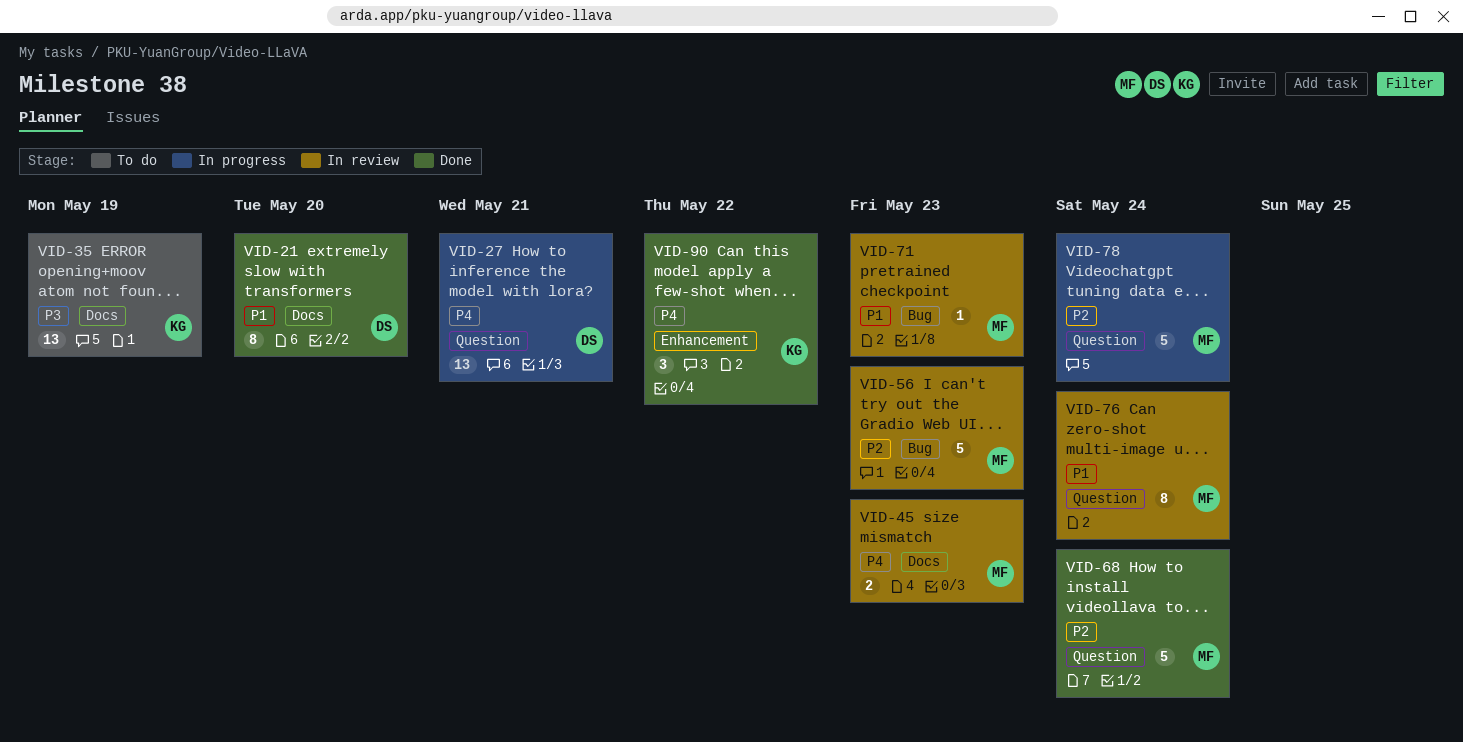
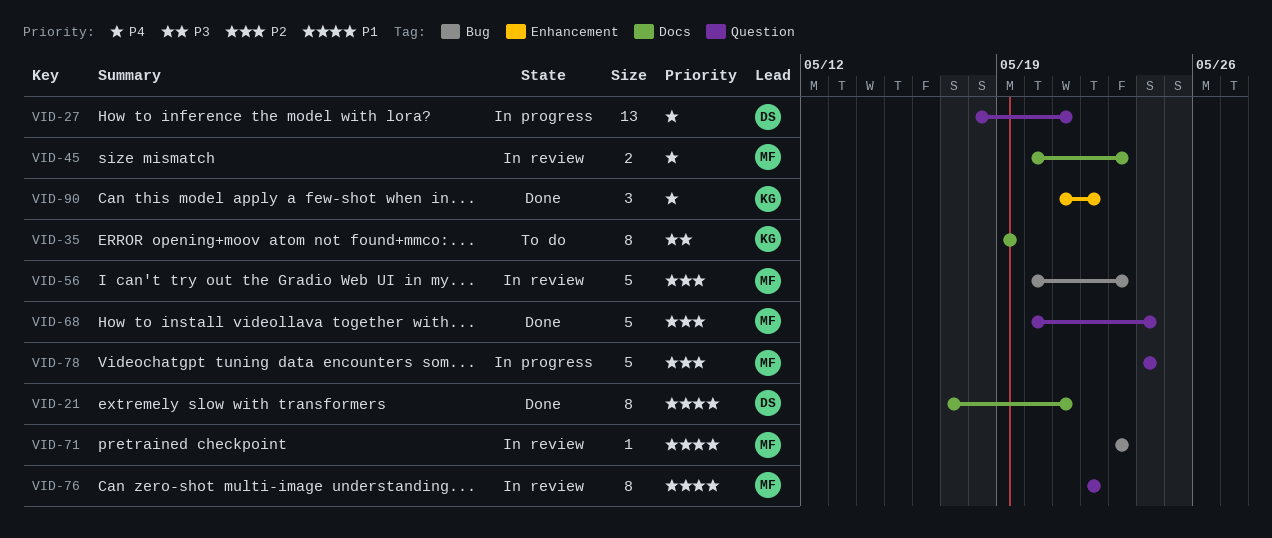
VID-21, due: May 20 -> May 21
VID-35, estimate: 13 -> 8
VID-76, due: May 24 -> May 22

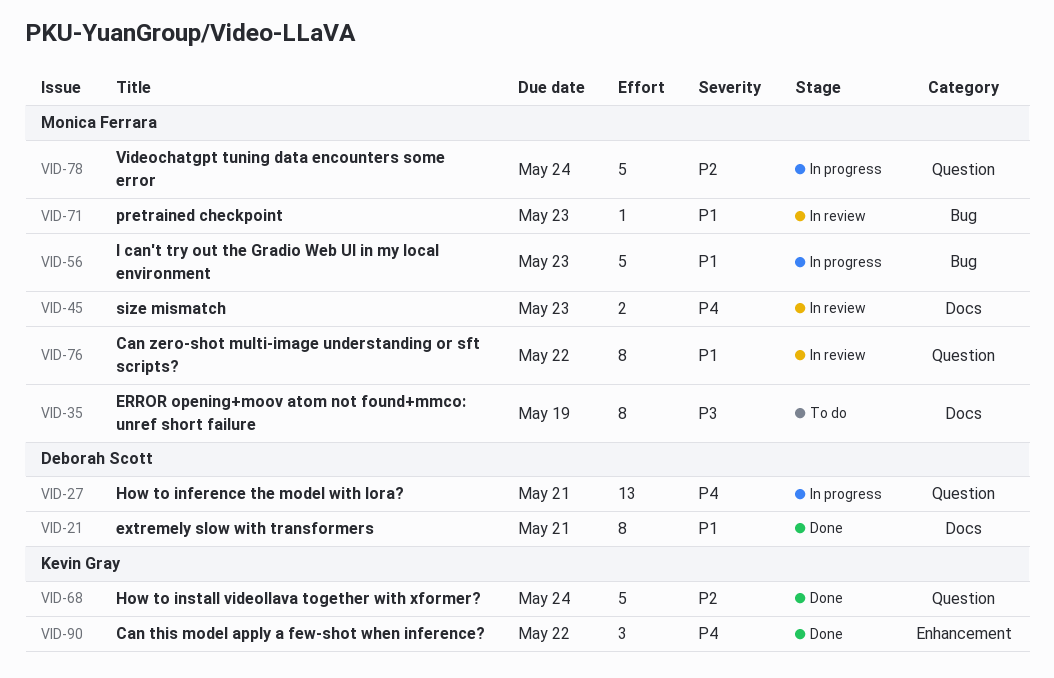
VID-35, owner: Kevin Gray -> Monica Ferrara
VID-56, status: In review -> In progress
VID-56, priority: P2 -> P1
VID-68, owner: Monica Ferrara -> Kevin Gray

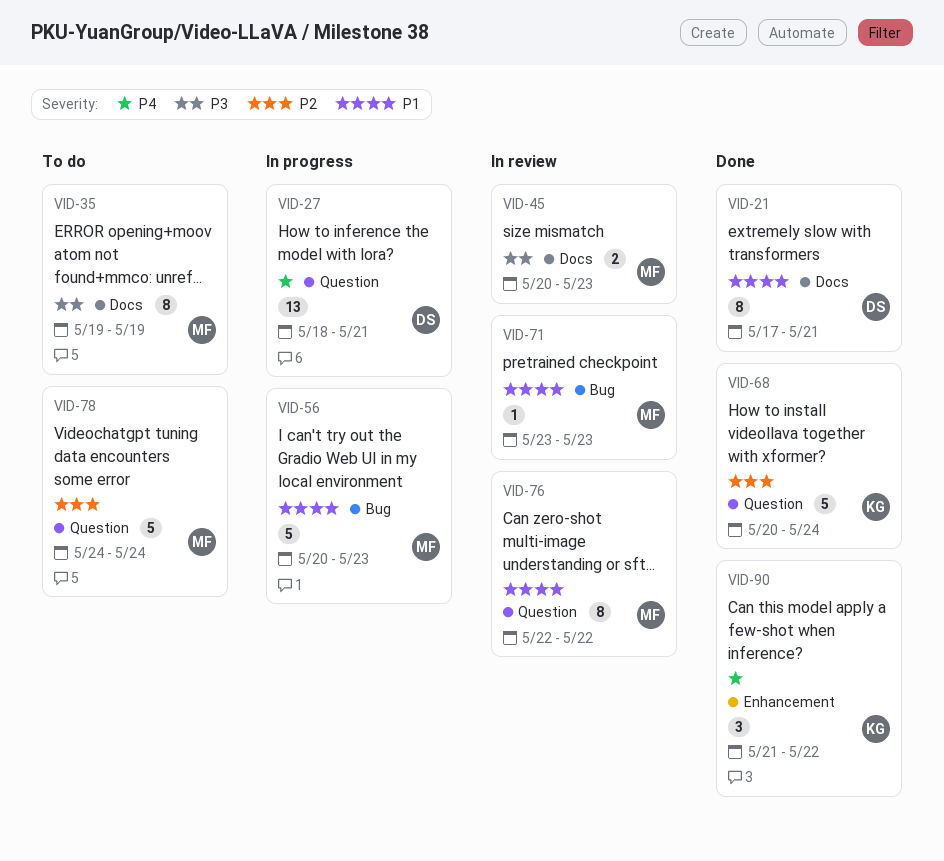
VID-45, priority: P4 -> P3
VID-78, status: In progress -> To do

